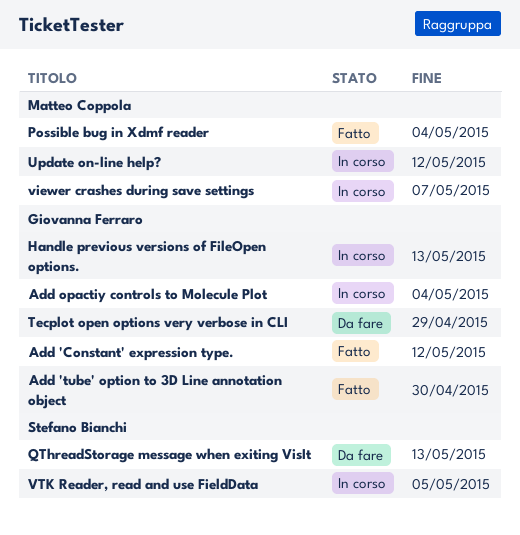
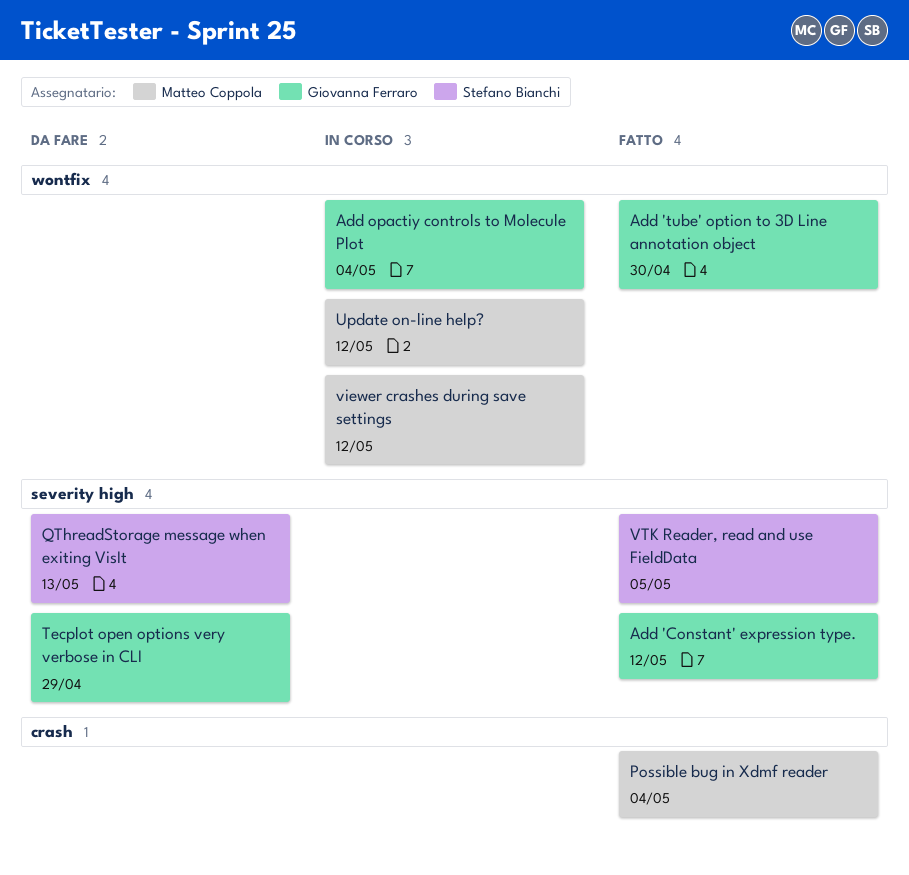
Handle previous versions of FileOpen options.: present -> none
viewer crashes during save settings, due: May 7 -> May 12
VTK Reader, read and use FieldData, status: In corso -> Fatto

